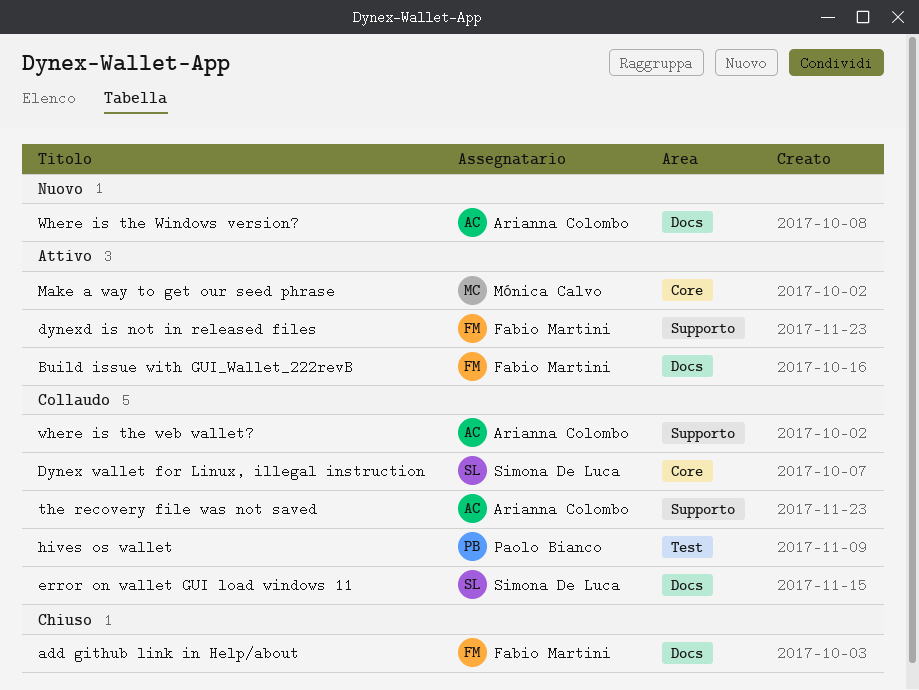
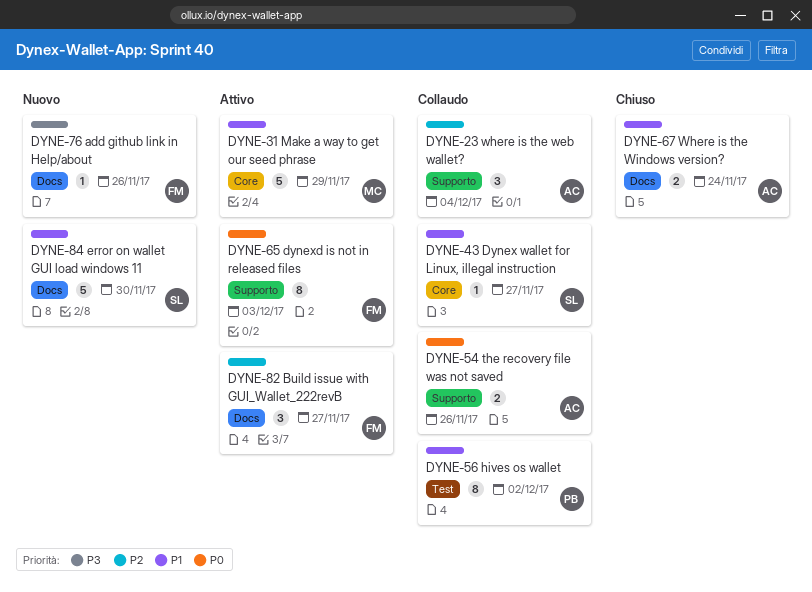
add github link in Help/about, status: Chiuso -> Nuovo
error on wallet GUI load windows 11, status: Collaudo -> Nuovo
Where is the Windows version?, status: Nuovo -> Chiuso

